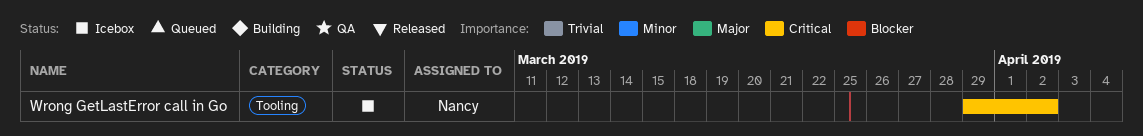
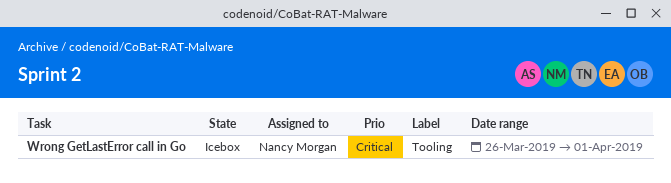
Wrong GetLastError call in Go, start: Mar 29 -> Mar 26
Wrong GetLastError call in Go, due: Apr 2 -> Apr 1

